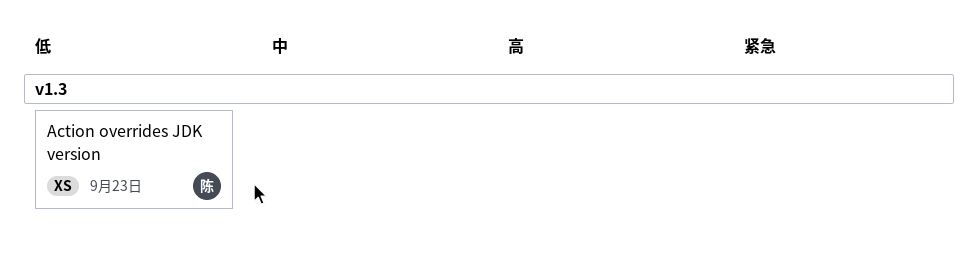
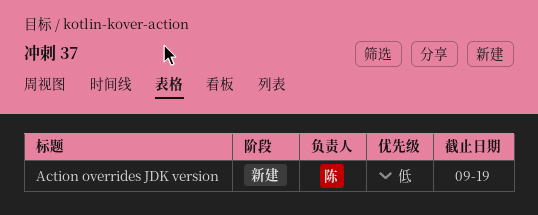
Action overrides JDK version, due: Sep 23 -> Sep 19

